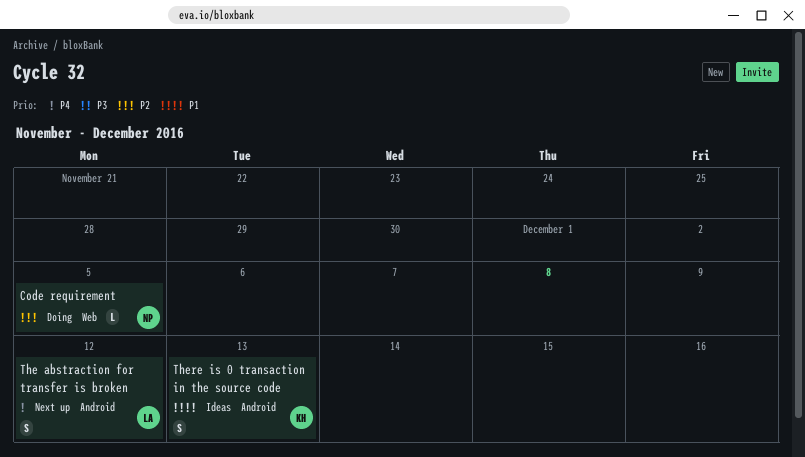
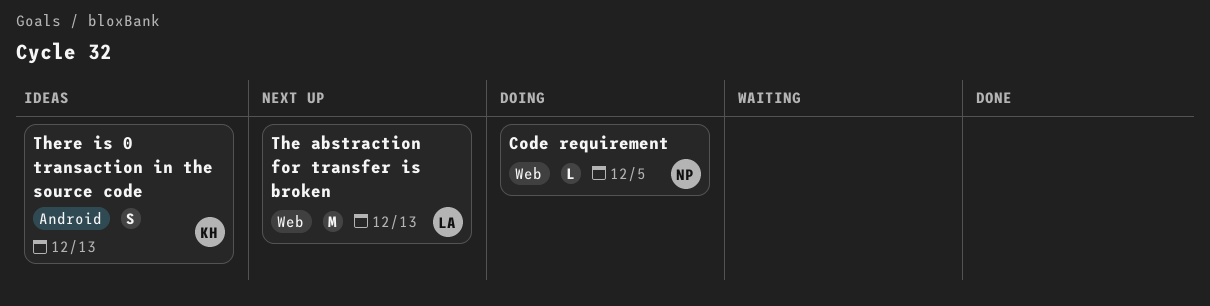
The abstraction for transfer is broken, label: Android -> Web
The abstraction for transfer is broken, estimate: S -> M
The abstraction for transfer is broken, due: Dec 12 -> Dec 13

